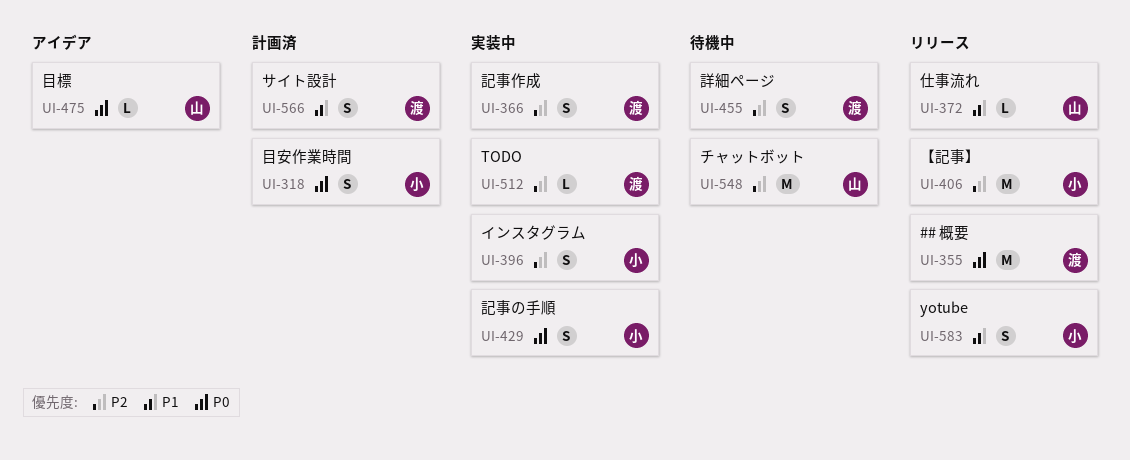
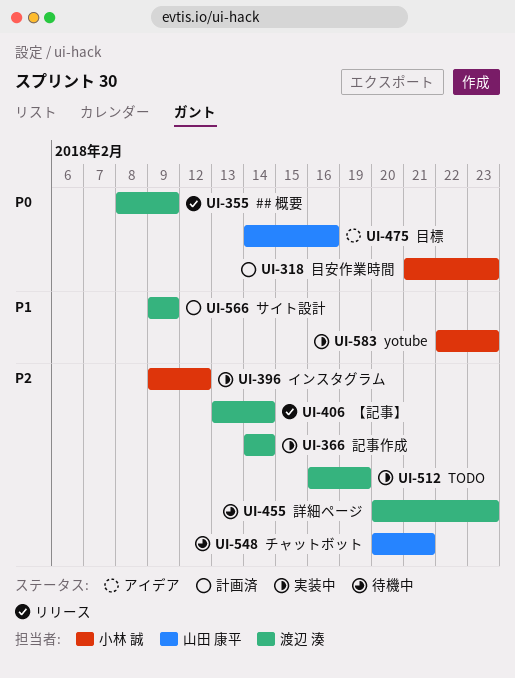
UI-372: present -> none
UI-406, owner: 小林 誠 -> 渡辺 湊
UI-429: present -> none
UI-583, status: リリース -> 実装中

